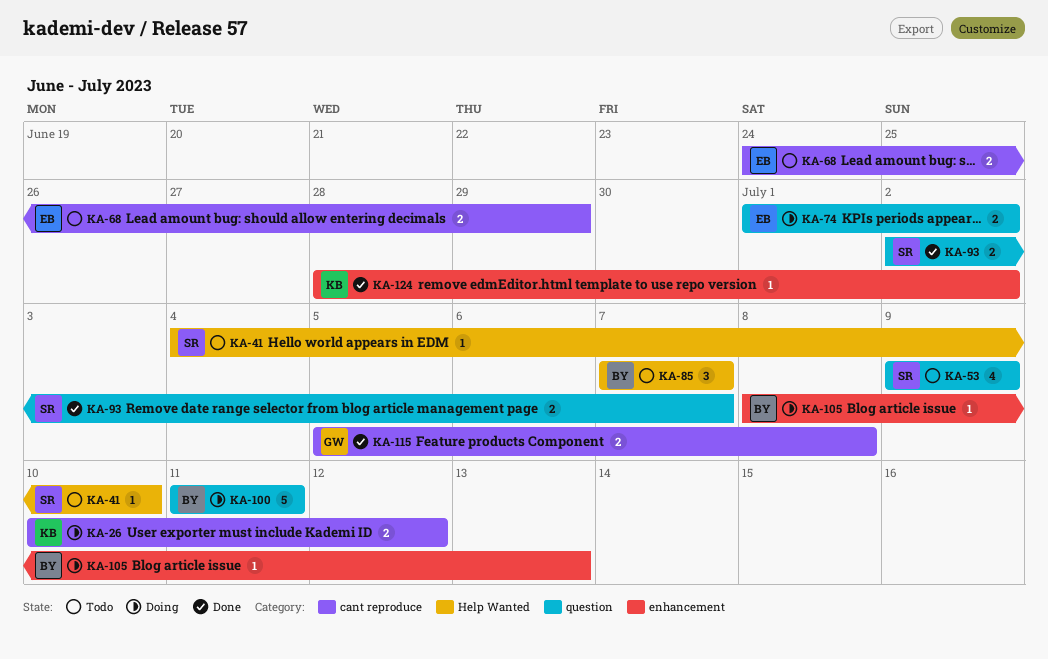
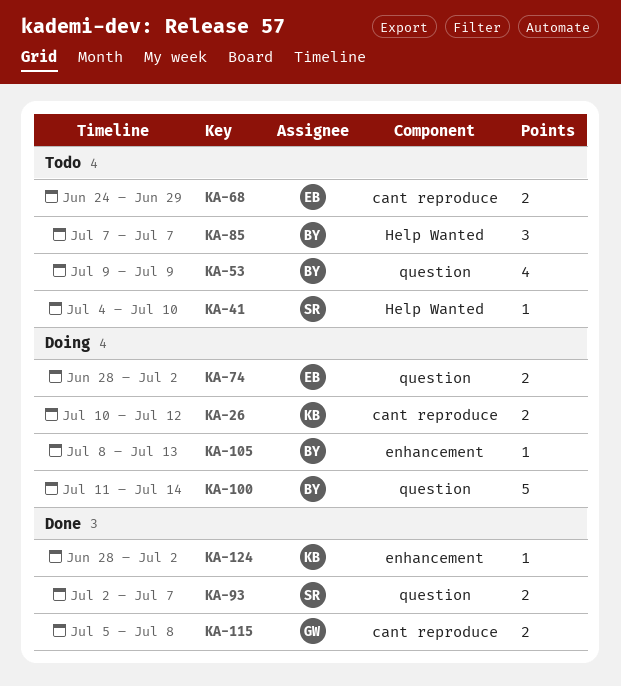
KA-53, owner: SR -> BY
KA-74, start: Jul 1 -> Jun 28
KA-100, due: Jul 11 -> Jul 14

